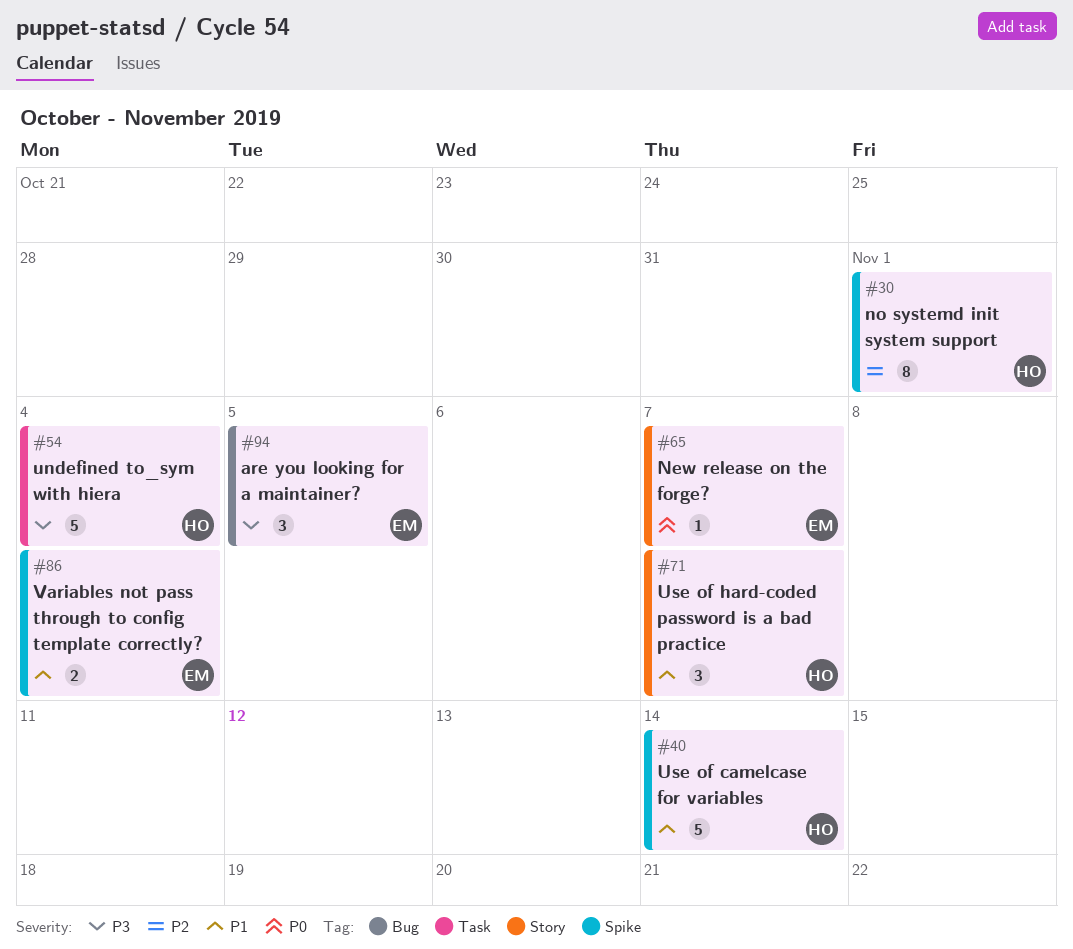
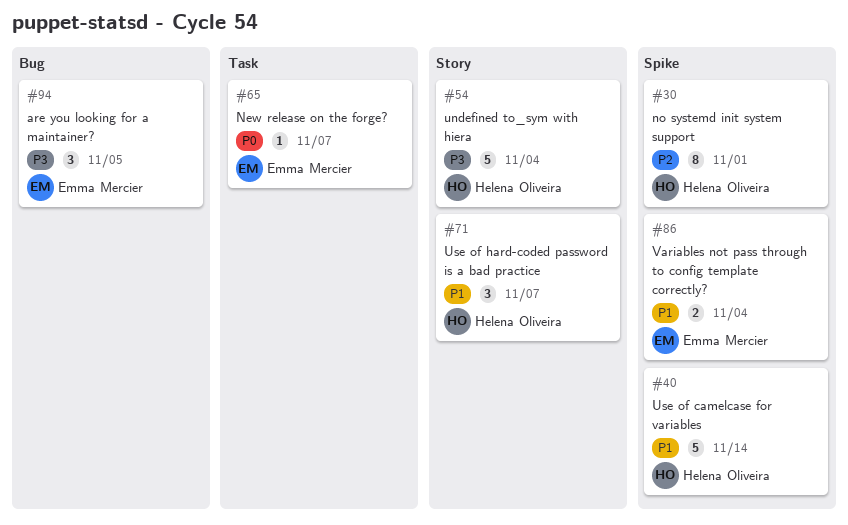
#54, label: Task -> Story
#65, label: Story -> Task

